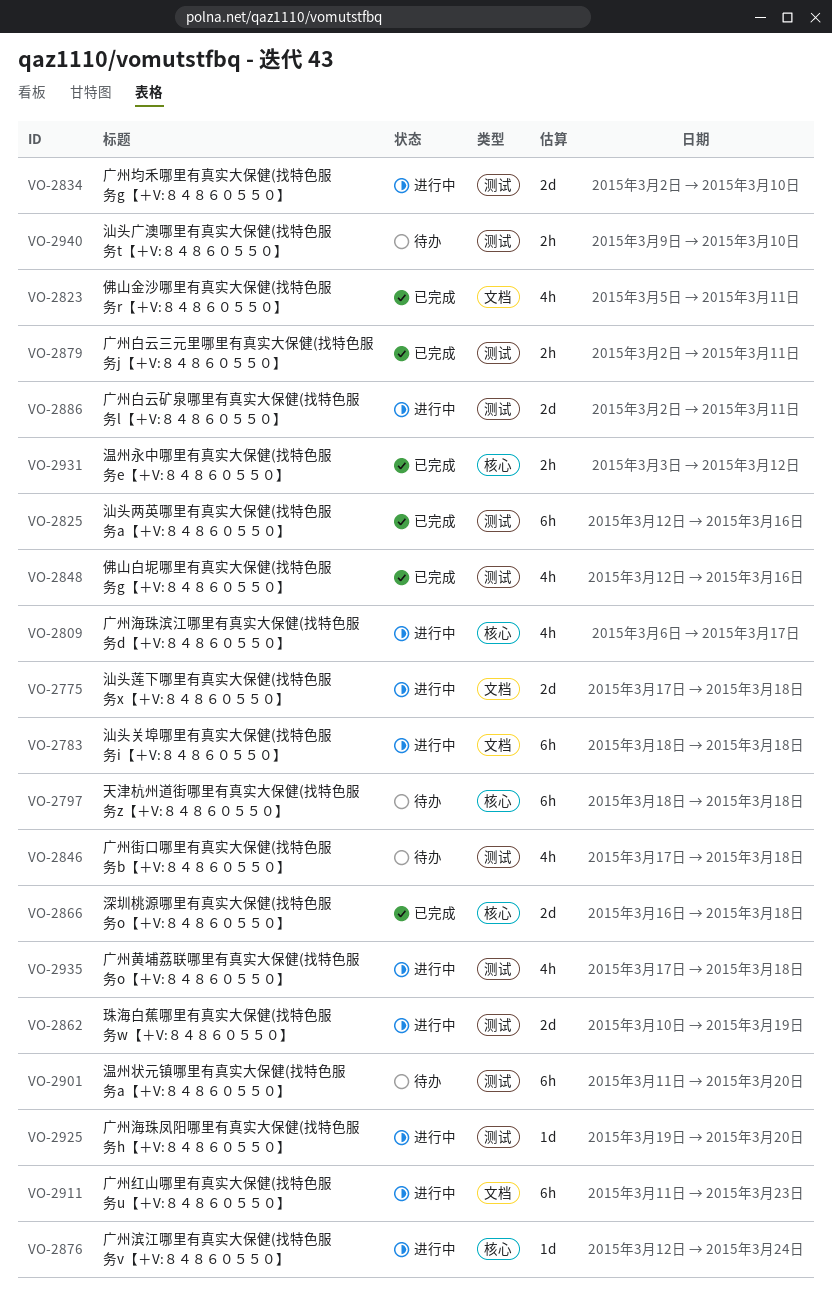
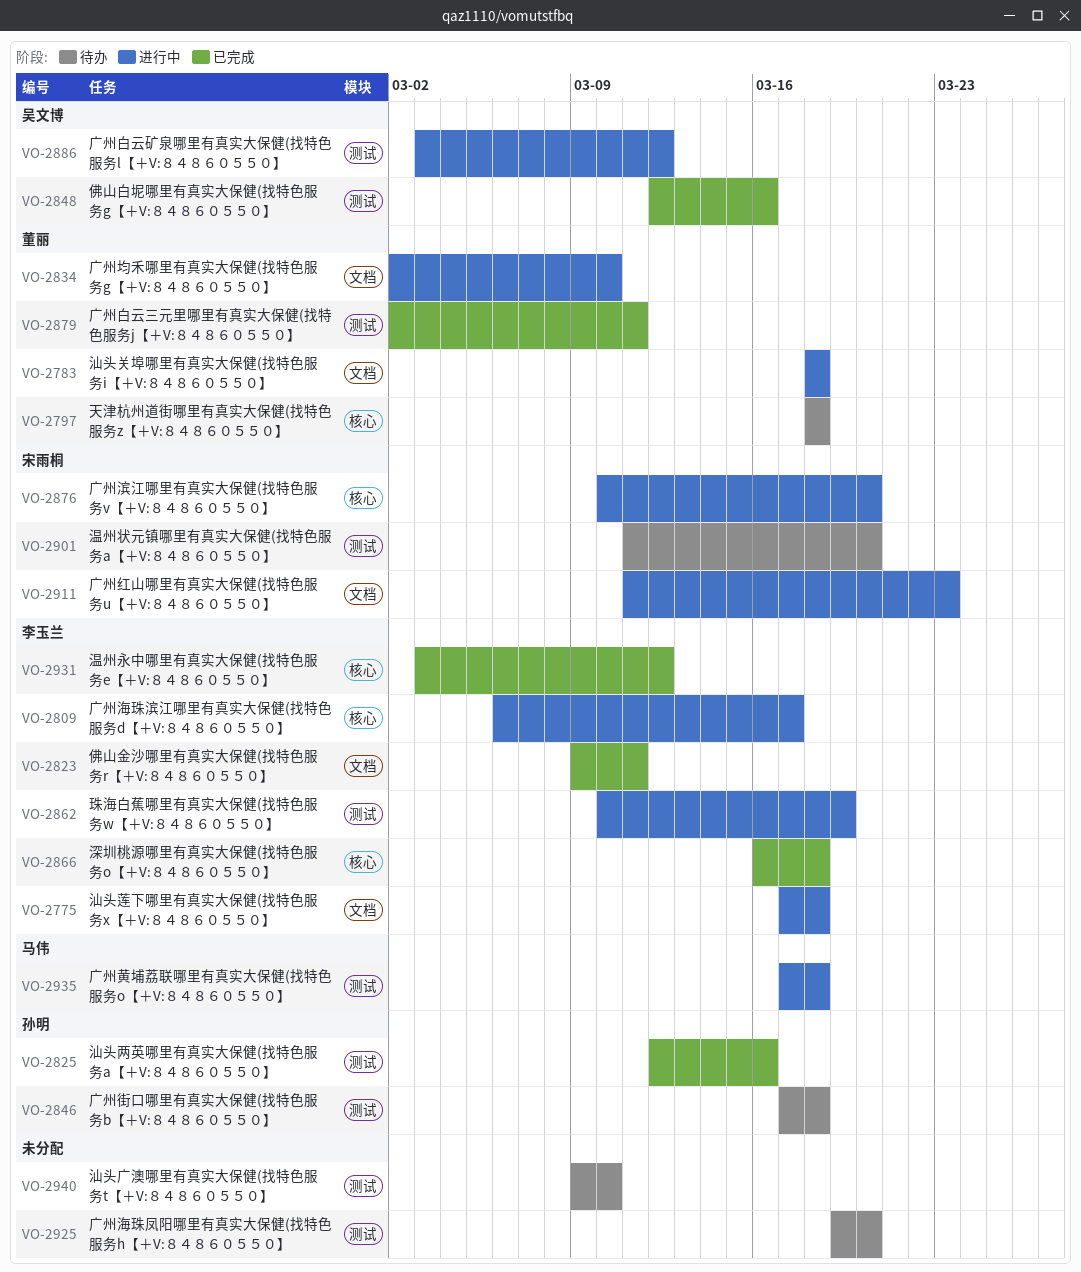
VO-2823, start: Mar 5 -> Mar 9
VO-2834, label: 测试 -> 文档
VO-2876, start: Mar 12 -> Mar 10
VO-2876, due: Mar 24 -> Mar 20
VO-2886, start: Mar 2 -> Mar 3
VO-2886, due: Mar 11 -> Mar 12
VO-2925, status: 进行中 -> 待办

